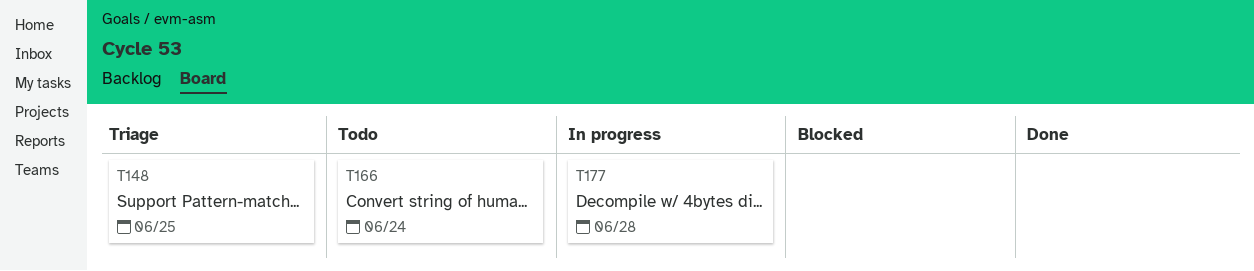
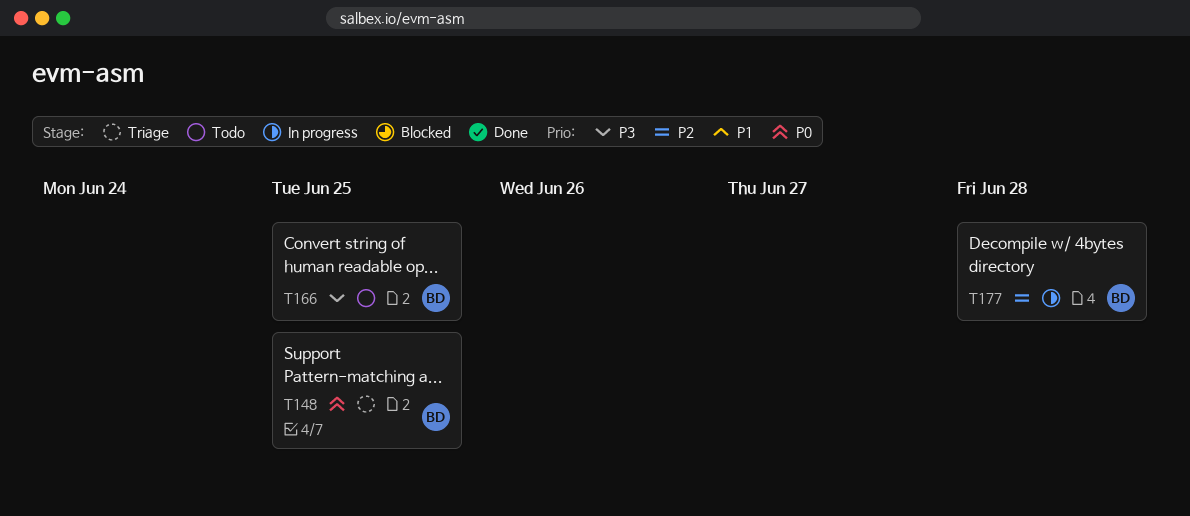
T166, due: Jun 24 -> Jun 25

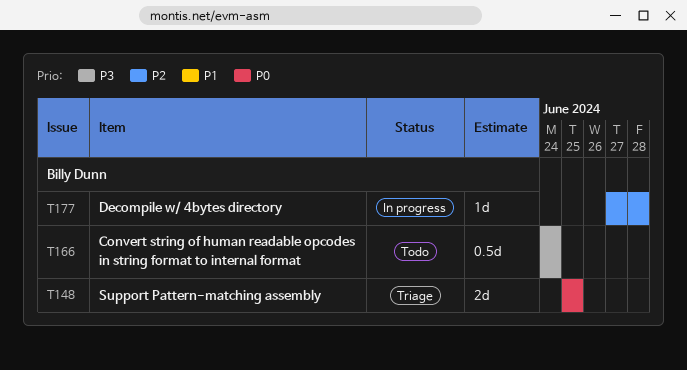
T166, due: Jun 25 -> Jun 24

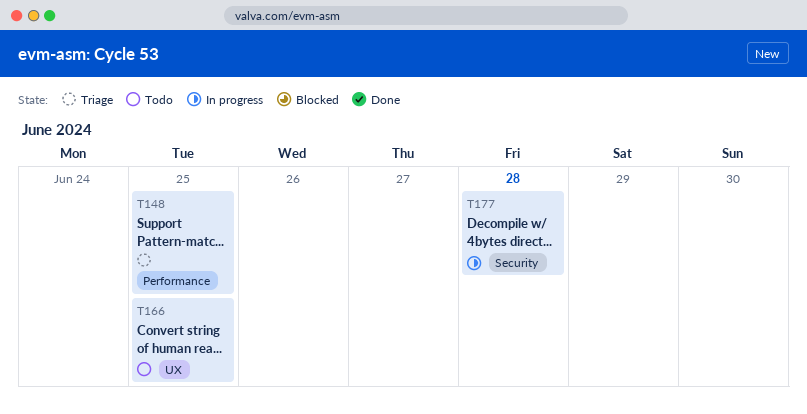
T166, due: Jun 24 -> Jun 25

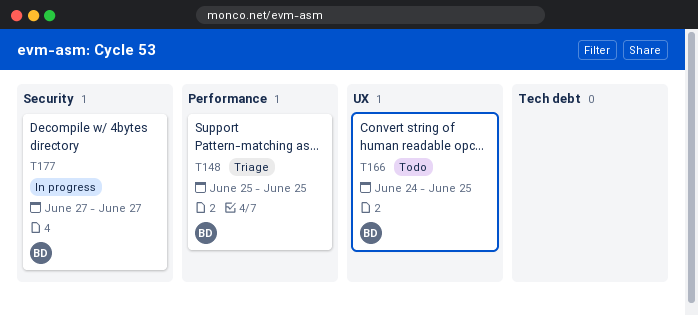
T177, due: Jun 28 -> Jun 27

